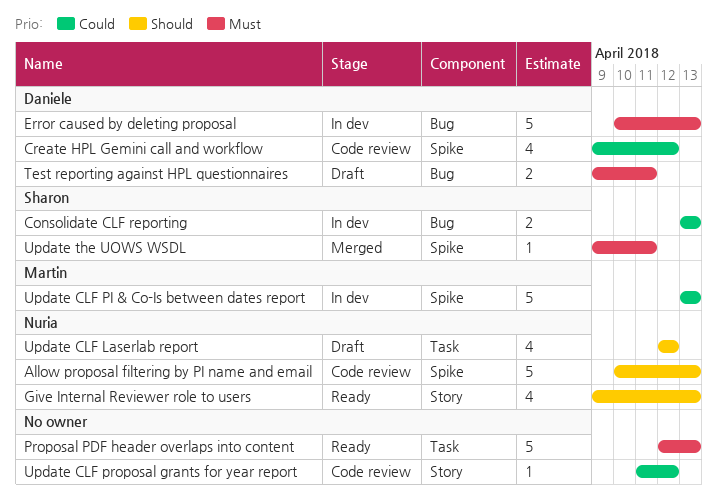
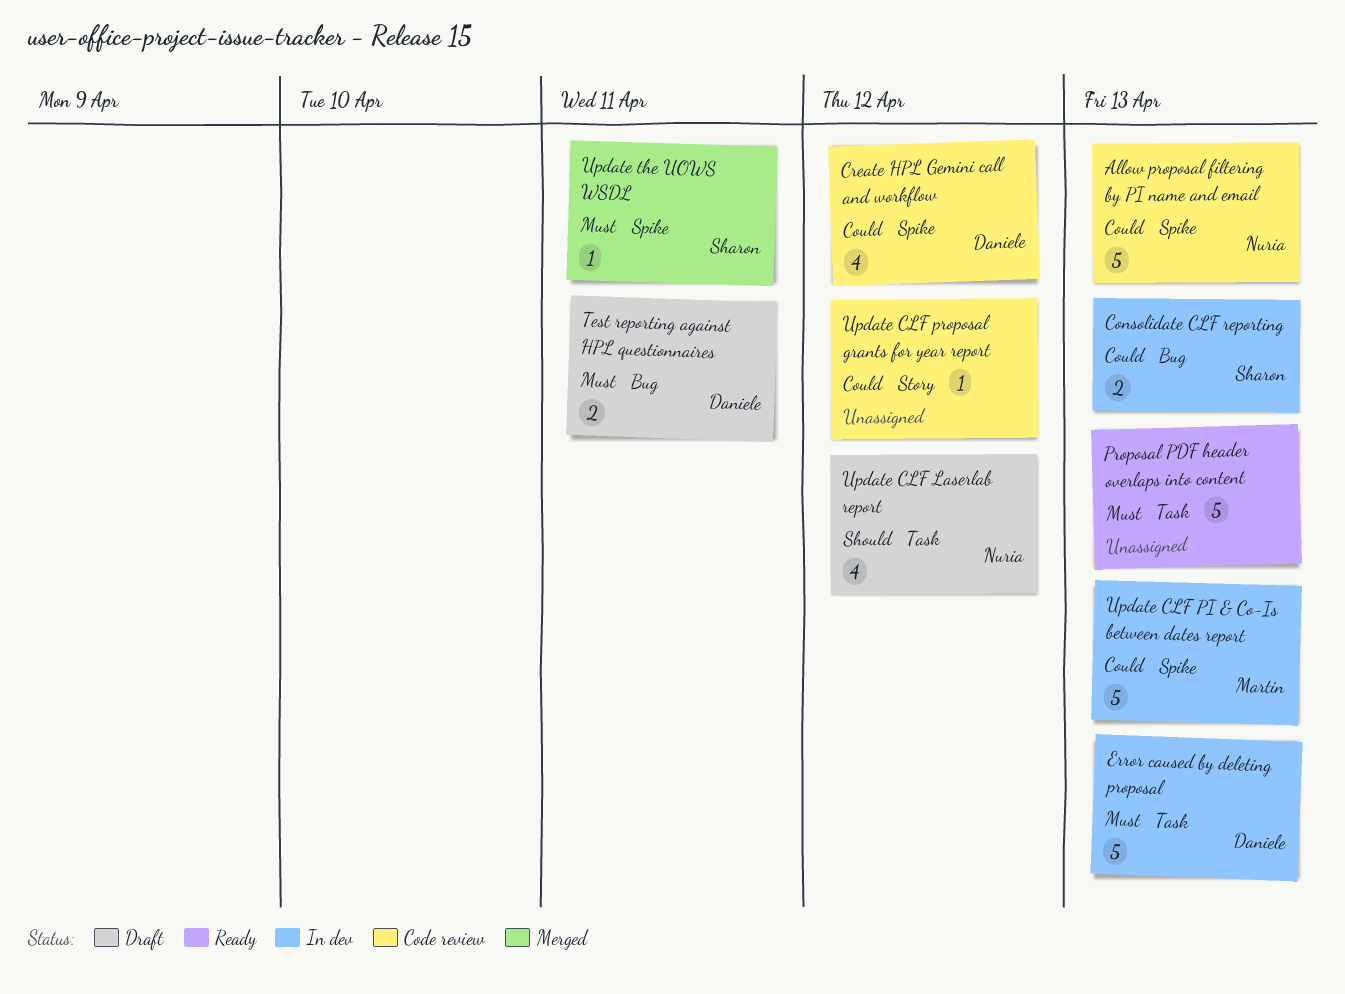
Allow proposal filtering by PI name and email, priority: Should -> Could
Error caused by deleting proposal, label: Bug -> Task
Give Internal Reviewer role to users: present -> none

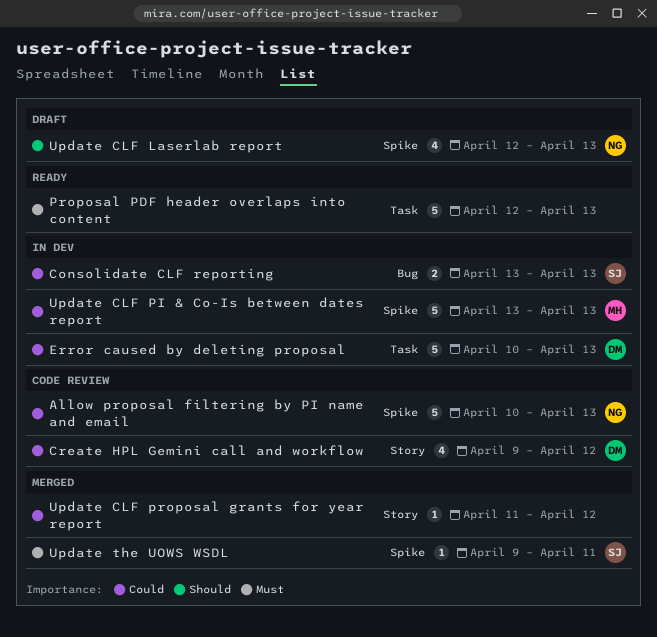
Create HPL Gemini call and workflow, label: Spike -> Story
Error caused by deleting proposal, priority: Must -> Could
Test reporting against HPL questionnaires: present -> none
Update CLF Laserlab report, label: Task -> Spike
Update CLF Laserlab report, due: Apr 12 -> Apr 13
Update CLF proposal grants for year report, status: Code review -> Merged

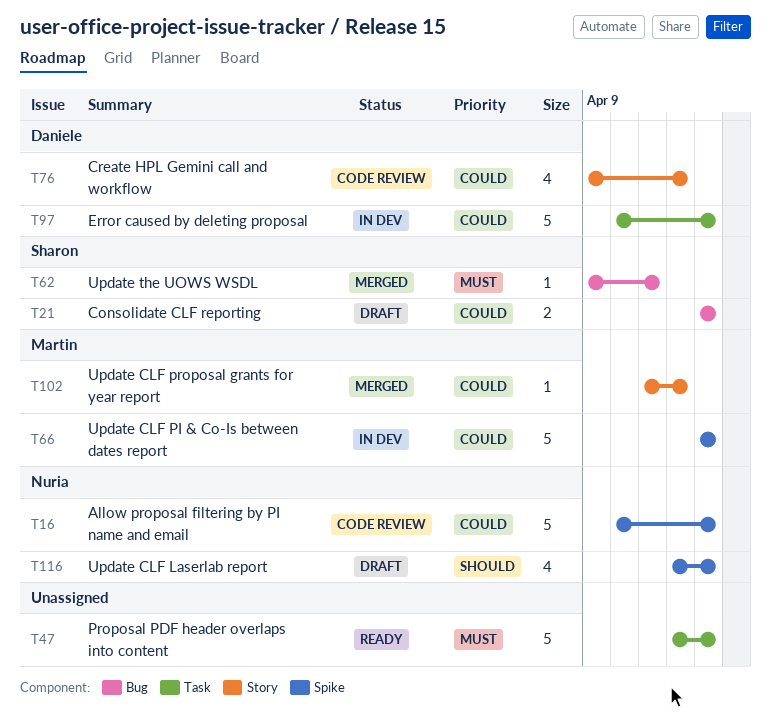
Consolidate CLF reporting, status: In dev -> Draft
Update CLF proposal grants for year report, owner: none -> Martin
Update the UOWS WSDL, label: Spike -> Bug

